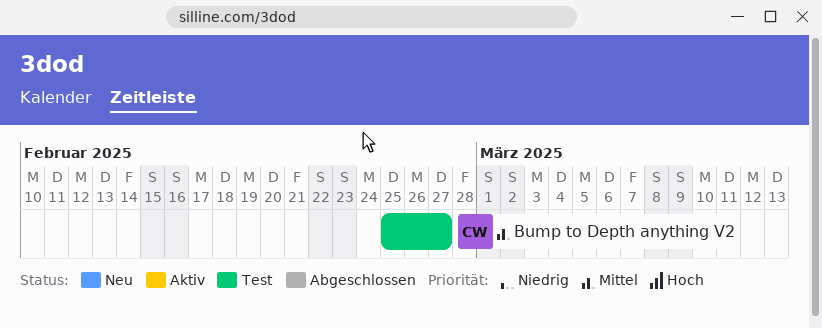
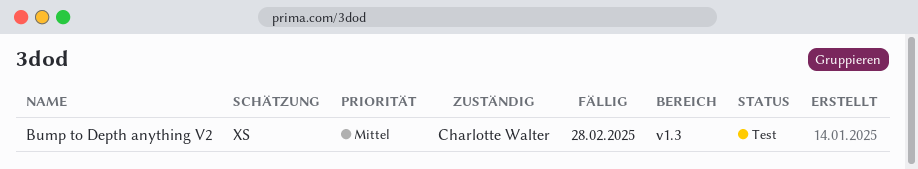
Bump to Depth anything V2, due: Feb 27 -> Feb 28

